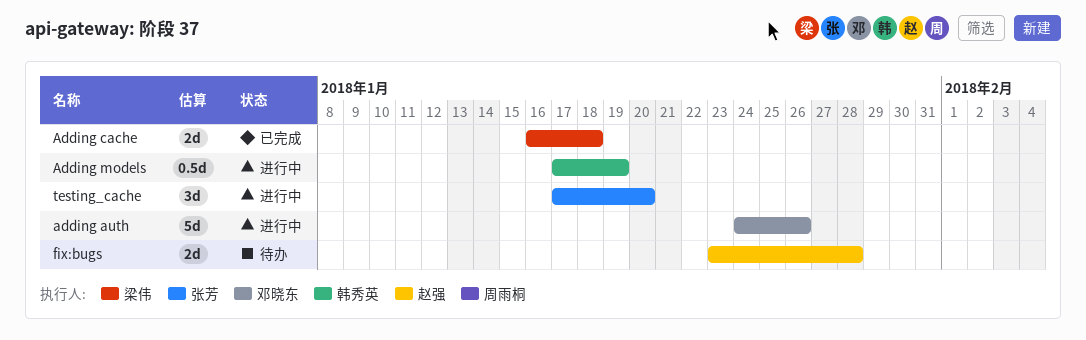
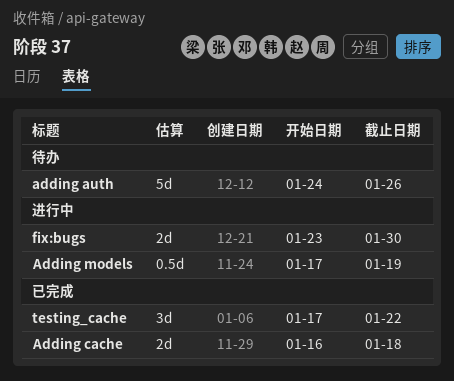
adding auth, status: 进行中 -> 待办
fix:bugs, status: 待办 -> 进行中
fix:bugs, due: Jan 28 -> Jan 30
testing_cache, status: 进行中 -> 已完成
testing_cache, due: Jan 20 -> Jan 22

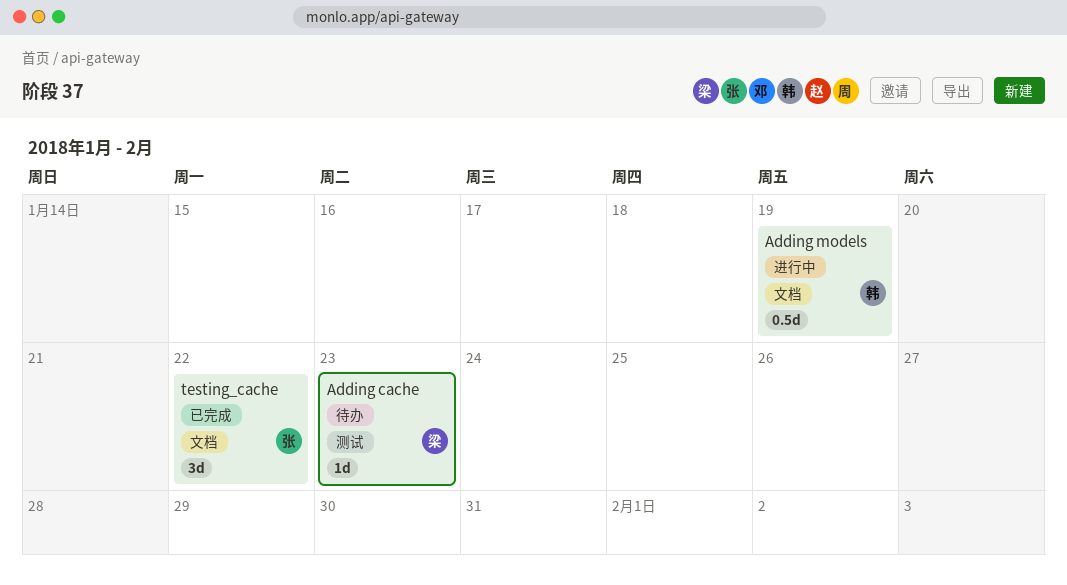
adding auth: present -> none
Adding cache, status: 已完成 -> 待办
Adding cache, estimate: 2d -> 1d
Adding cache, due: Jan 18 -> Jan 23
fix:bugs: present -> none

